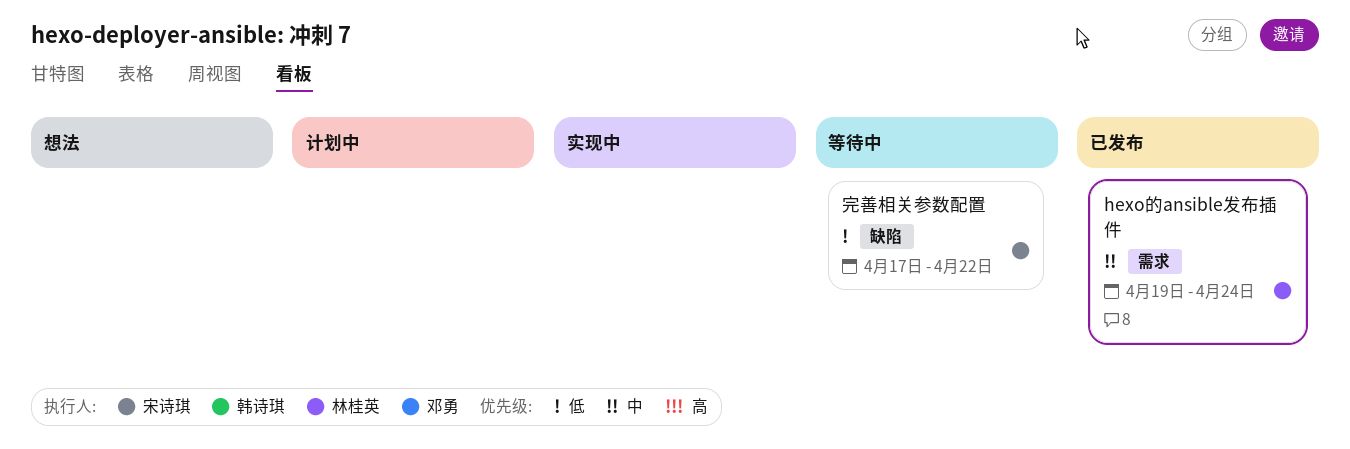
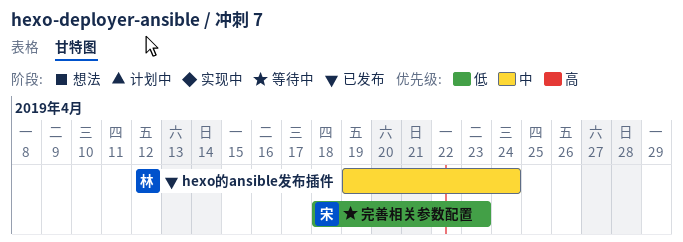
完善相关参数配置, start: Apr 17 -> Apr 18
完善相关参数配置, due: Apr 22 -> Apr 23

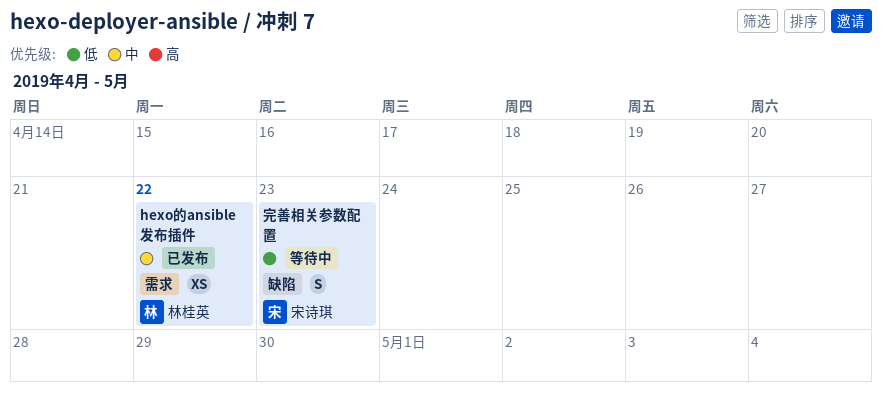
hexo的ansible发布插件, due: Apr 24 -> Apr 22

